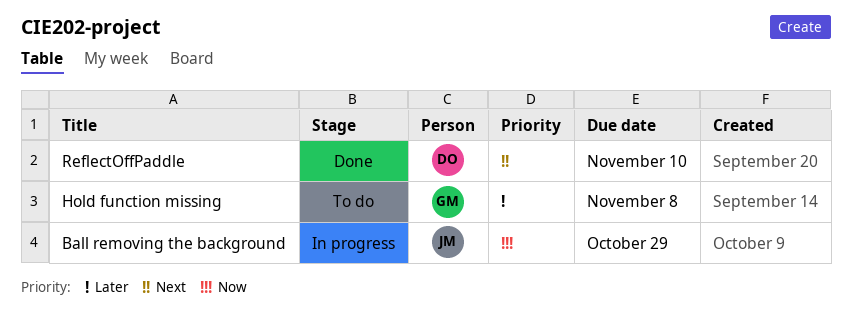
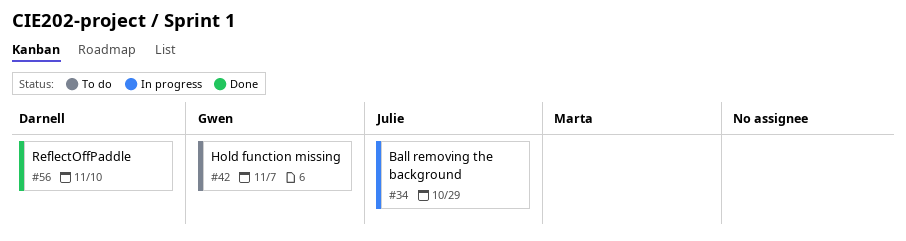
Hold function missing, due: Nov 8 -> Nov 7

